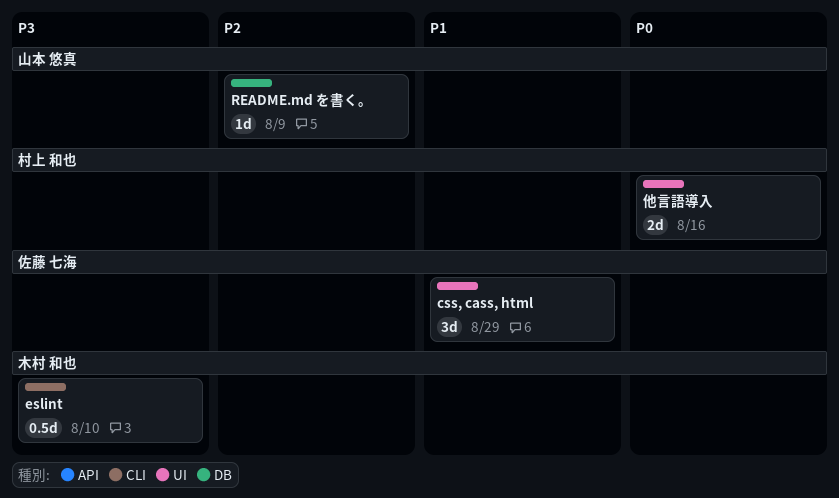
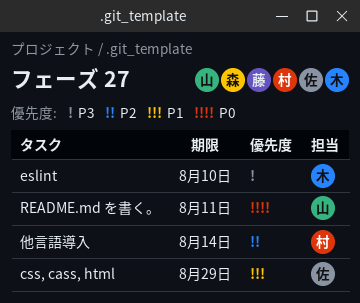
README.md を書く。, priority: P2 -> P0
README.md を書く。, due: Aug 9 -> Aug 11
他言語導入, priority: P0 -> P2
他言語導入, due: Aug 16 -> Aug 14

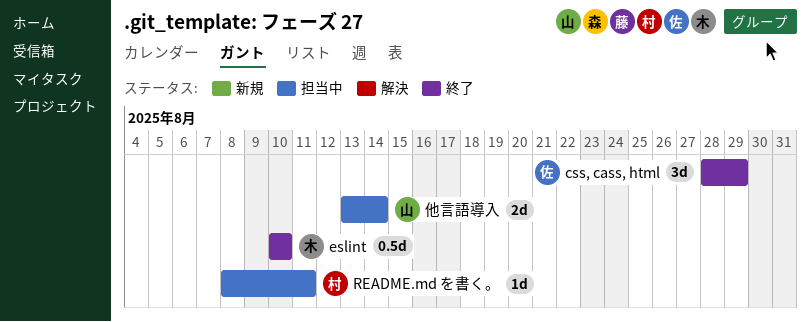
README.md を書く。, owner: 山 -> 村
他言語導入, owner: 村 -> 山

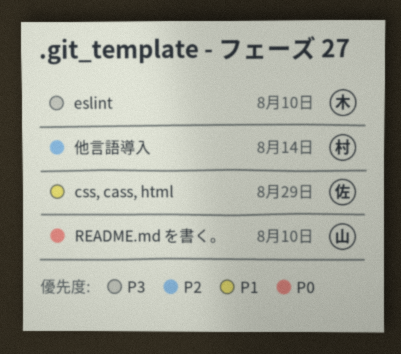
README.md を書く。, owner: 村 -> 山
README.md を書く。, due: Aug 11 -> Aug 10
他言語導入, owner: 山 -> 村

